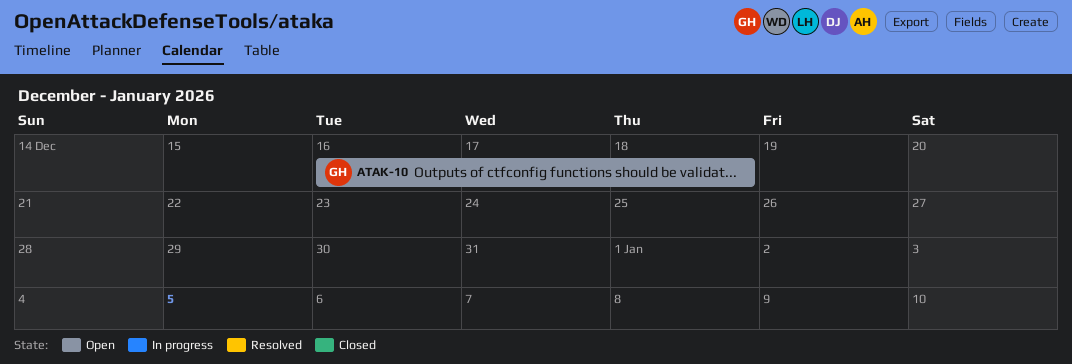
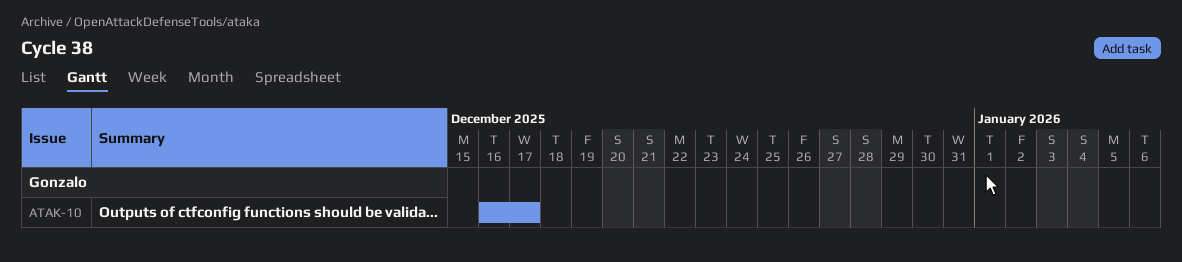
ATAK-10, due: Dec 18 -> Dec 17

